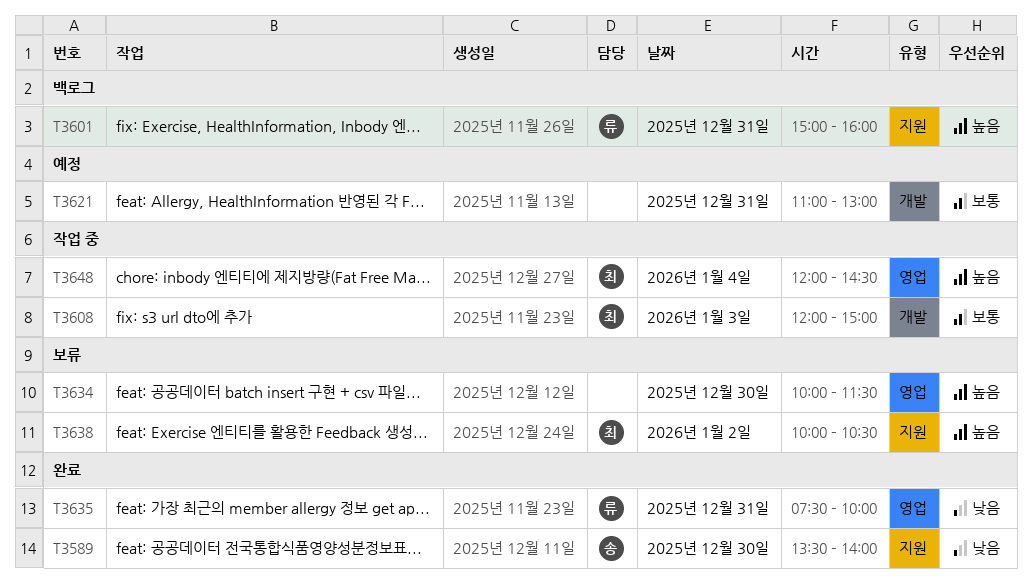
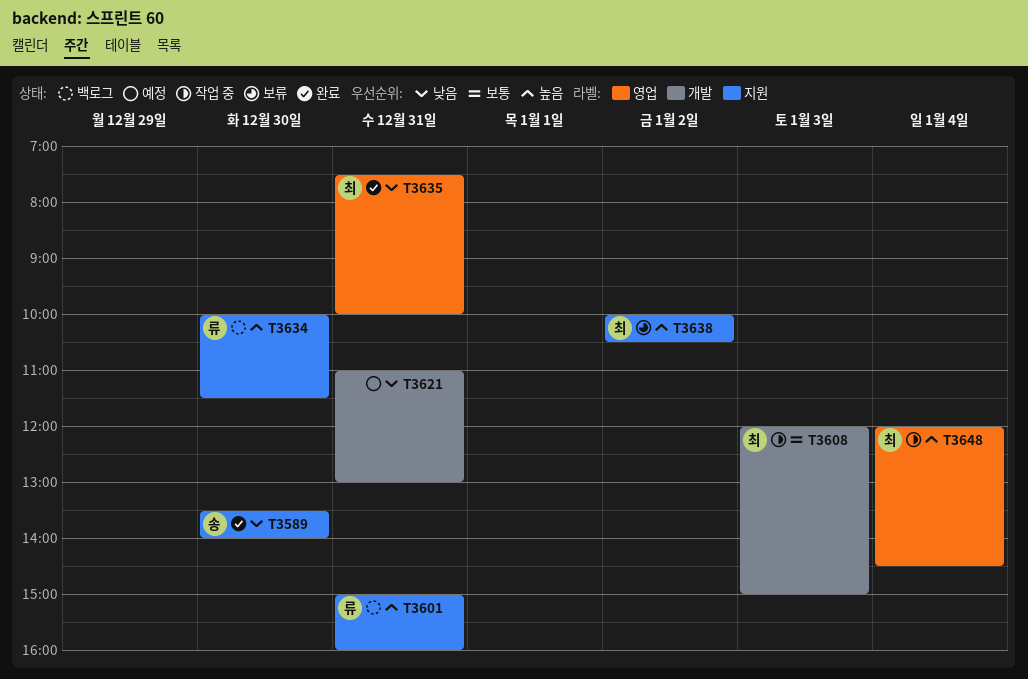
T3621, priority: 보통 -> 낮음
T3634, status: 보류 -> 백로그
T3634, owner: none -> 류
T3634, label: 영업 -> 지원
T3635, owner: 류 -> 최

